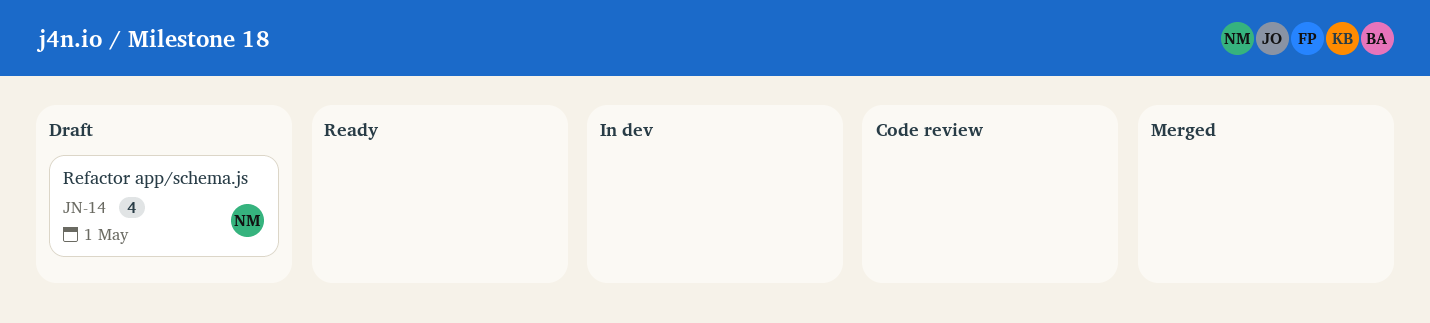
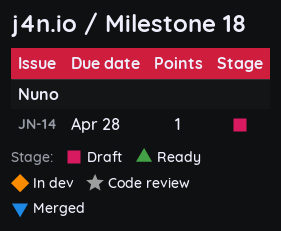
JN-14, estimate: 4 -> 1
JN-14, due: May 1 -> Apr 28

